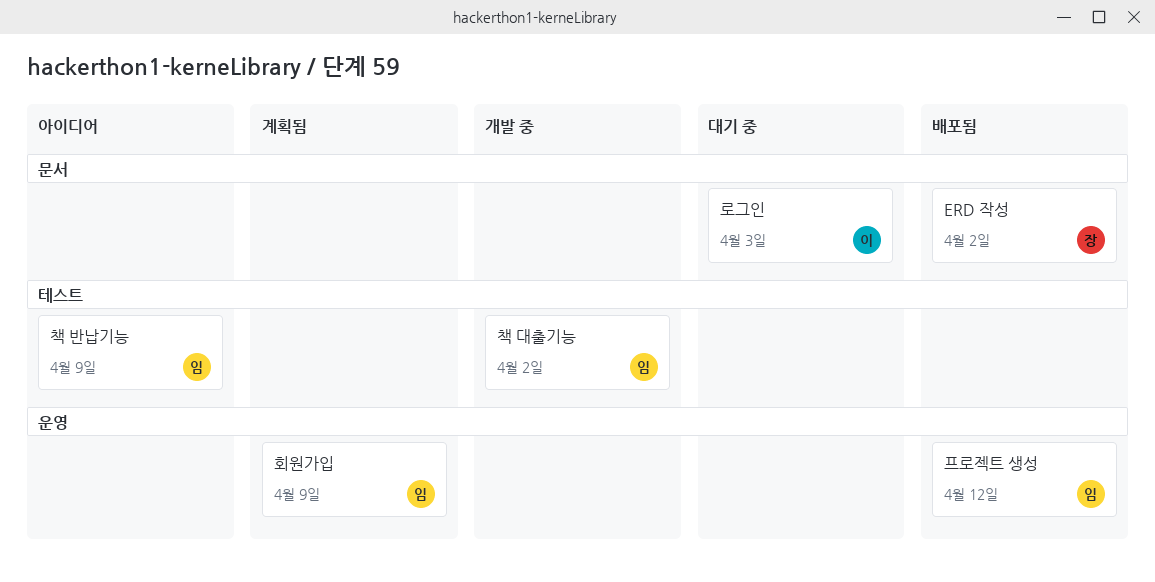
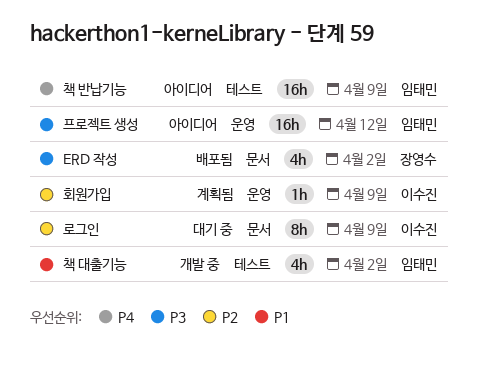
로그인, due: Apr 3 -> Apr 9
프로젝트 생성, status: 배포됨 -> 아이디어
회원가입, owner: 임태민 -> 이수진

